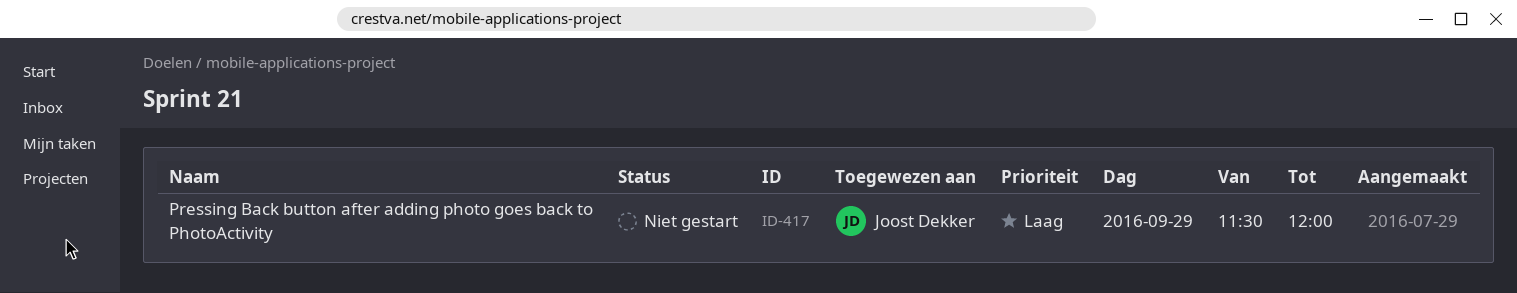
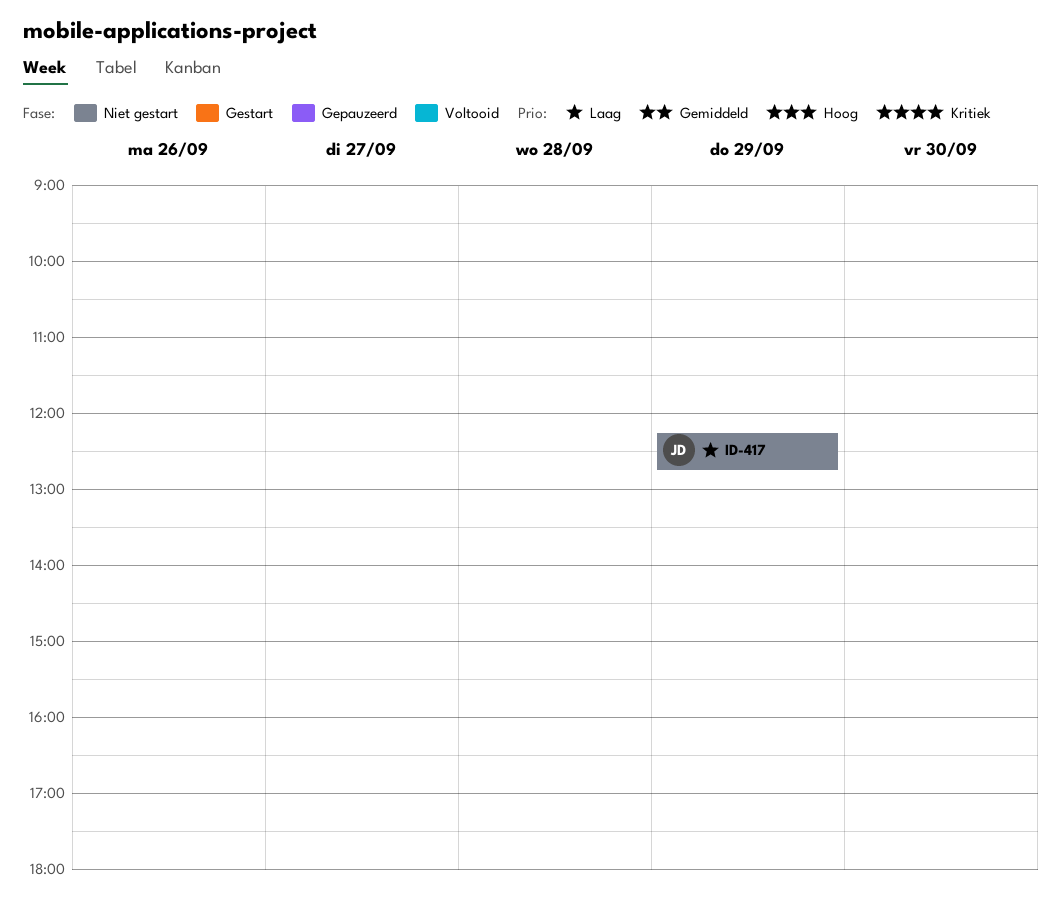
ID-417, begins: 11:30 -> 12:15
ID-417, ends: 12:00 -> 12:45

